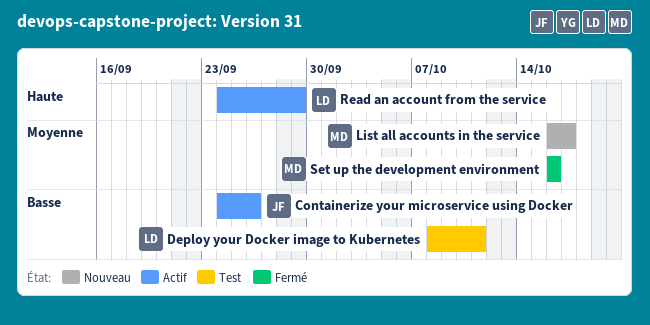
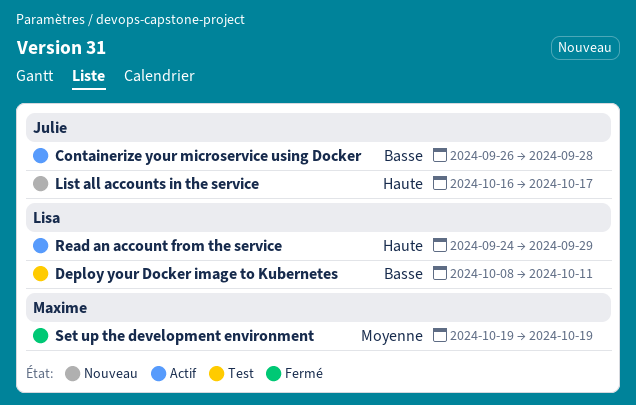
Containerize your microservice using Docker, start: Sep 24 -> Sep 26
Containerize your microservice using Docker, due: Sep 26 -> Sep 28
List all accounts in the service, owner: Maxime -> Julie
List all accounts in the service, priority: Moyenne -> Haute
Set up the development environment, start: Oct 16 -> Oct 19
Set up the development environment, due: Oct 16 -> Oct 19

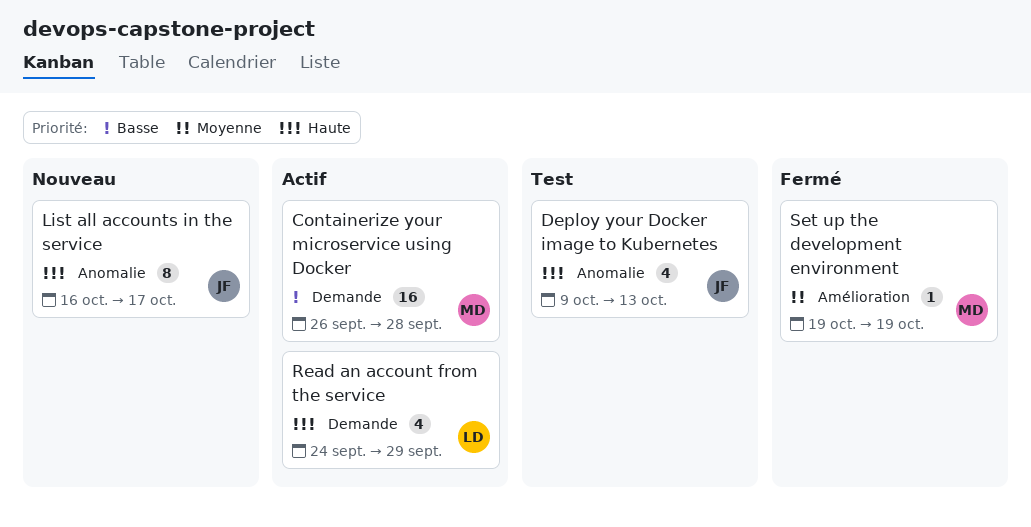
Containerize your microservice using Docker, owner: Julie -> Maxime
Deploy your Docker image to Kubernetes, owner: Lisa -> Julie
Deploy your Docker image to Kubernetes, priority: Basse -> Haute
Deploy your Docker image to Kubernetes, start: Oct 8 -> Oct 9
Deploy your Docker image to Kubernetes, due: Oct 11 -> Oct 13

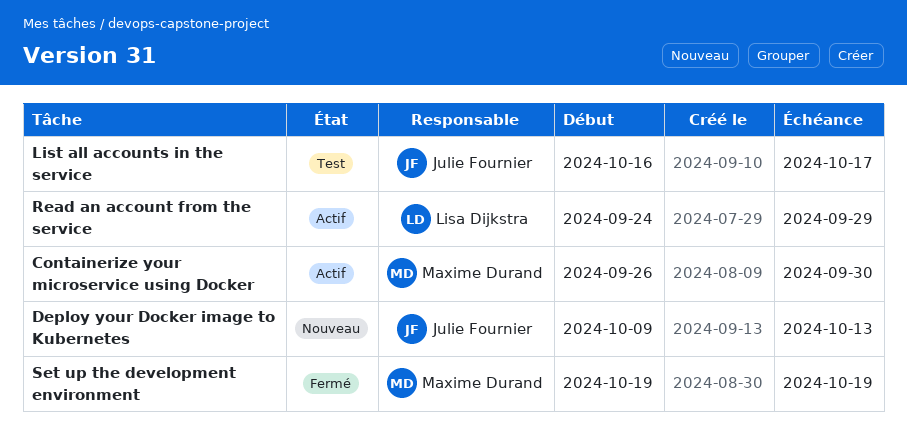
Containerize your microservice using Docker, due: Sep 28 -> Sep 30
Deploy your Docker image to Kubernetes, status: Test -> Nouveau
List all accounts in the service, status: Nouveau -> Test

